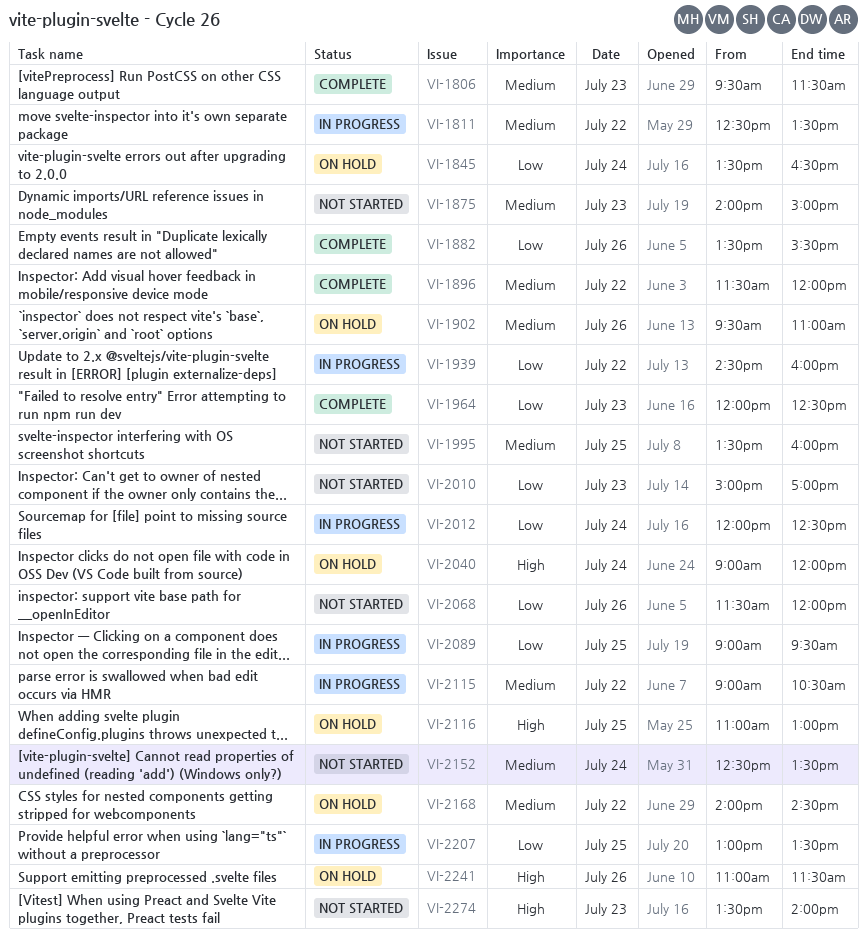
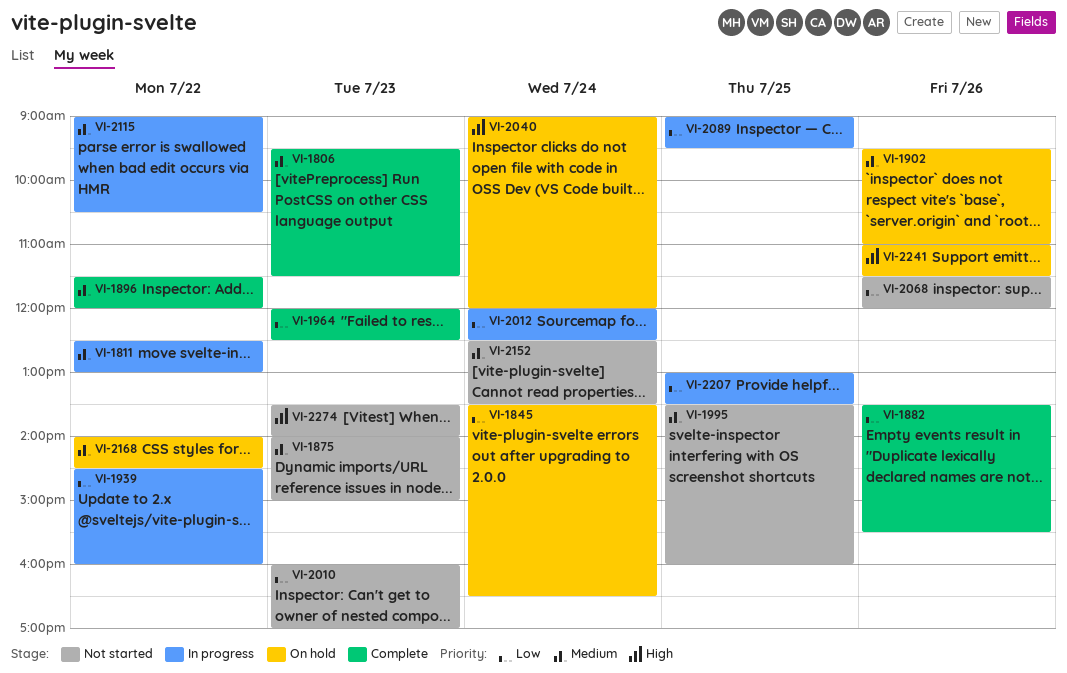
VI-1811, ends: 13:30 -> 13:00
VI-2010, begins: 15:00 -> 16:00
VI-2116: present -> none

